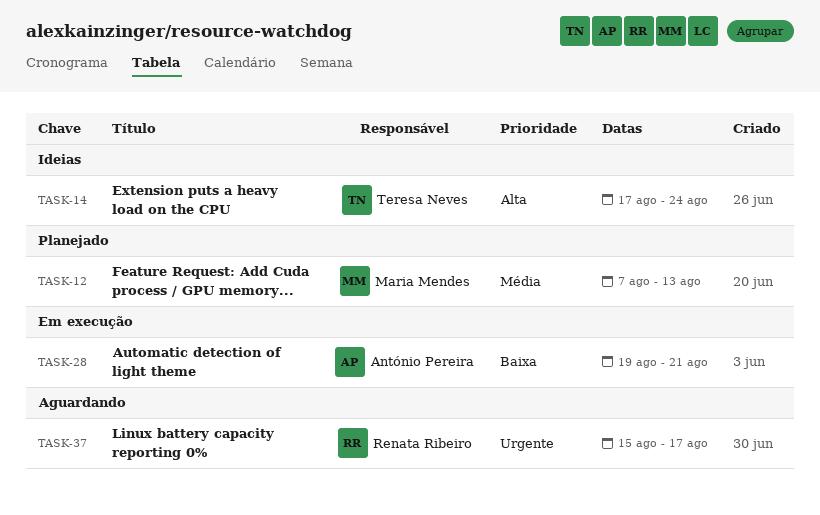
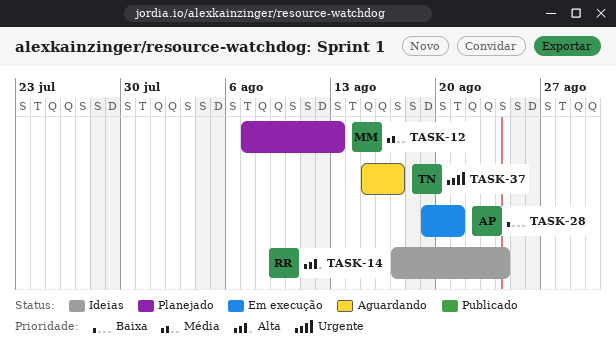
TASK-14, owner: Teresa Neves -> Renata Ribeiro
TASK-37, owner: Renata Ribeiro -> Teresa Neves

